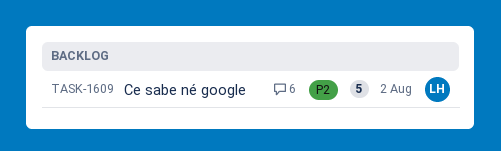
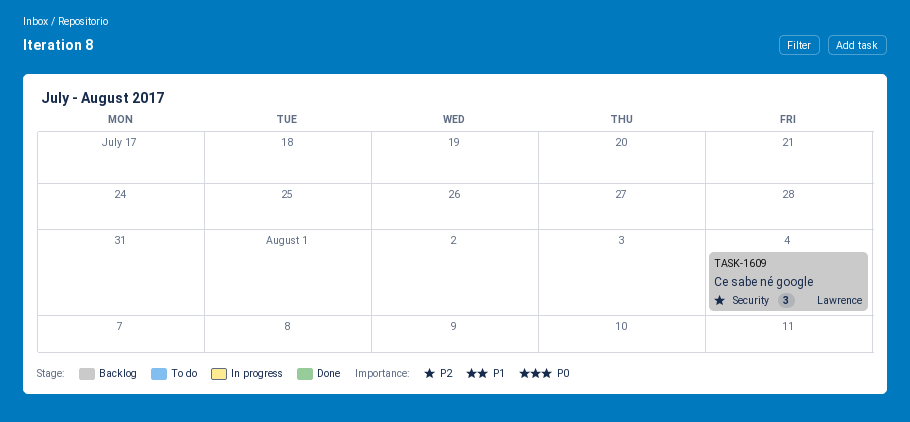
TASK-1609, estimate: 5 -> 3
TASK-1609, due: Aug 2 -> Aug 4

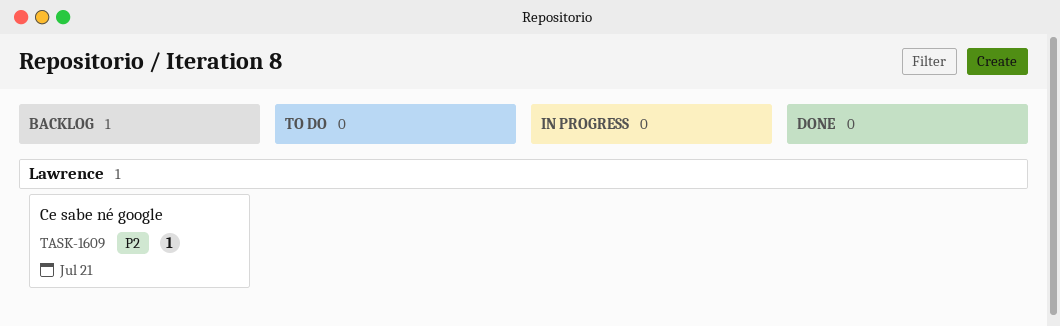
TASK-1609, estimate: 3 -> 1
TASK-1609, due: Aug 4 -> Jul 21

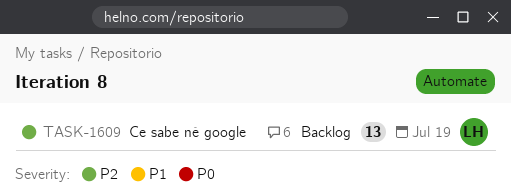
TASK-1609, estimate: 1 -> 13
TASK-1609, due: Jul 21 -> Jul 19

